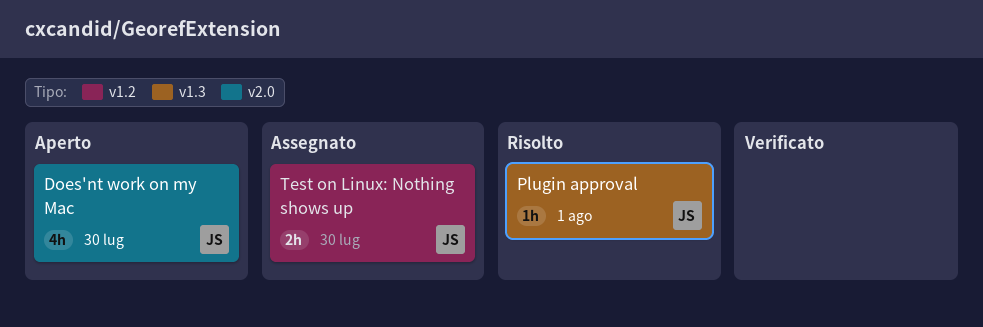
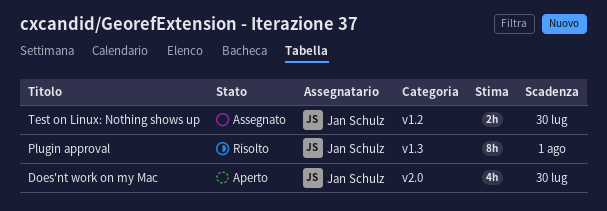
Plugin approval, estimate: 1h -> 8h

